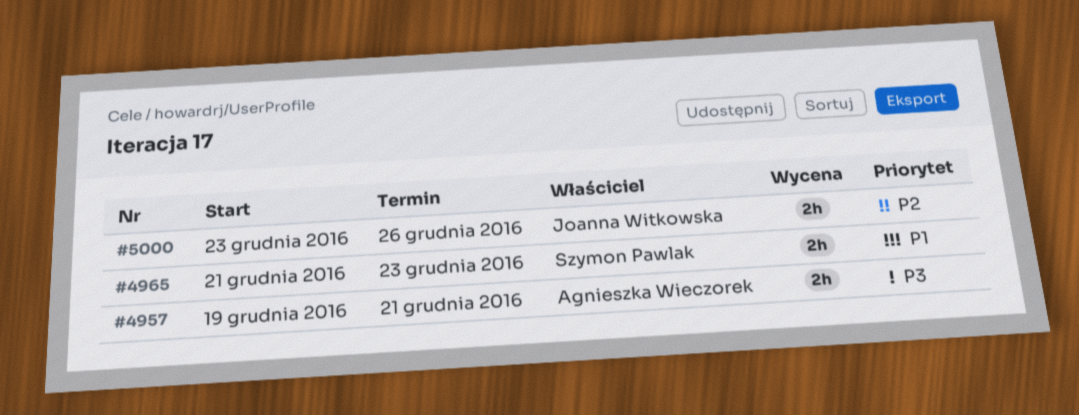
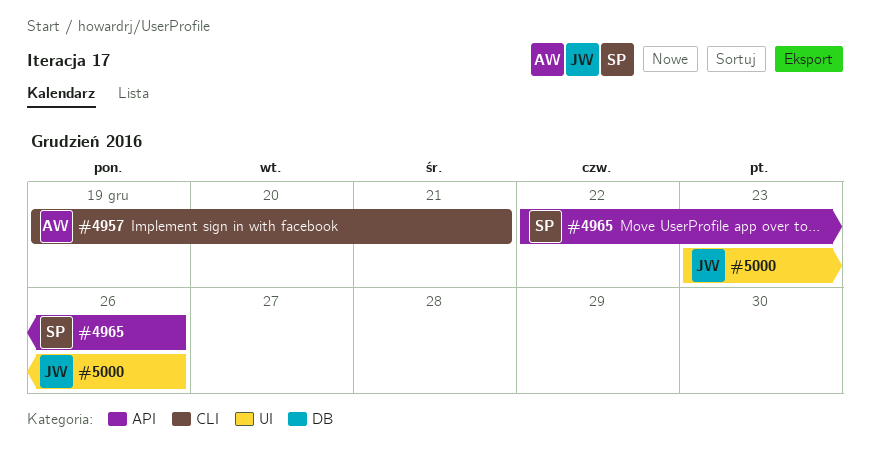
#4965, start: Dec 21 -> Dec 22
#4965, due: Dec 23 -> Dec 26

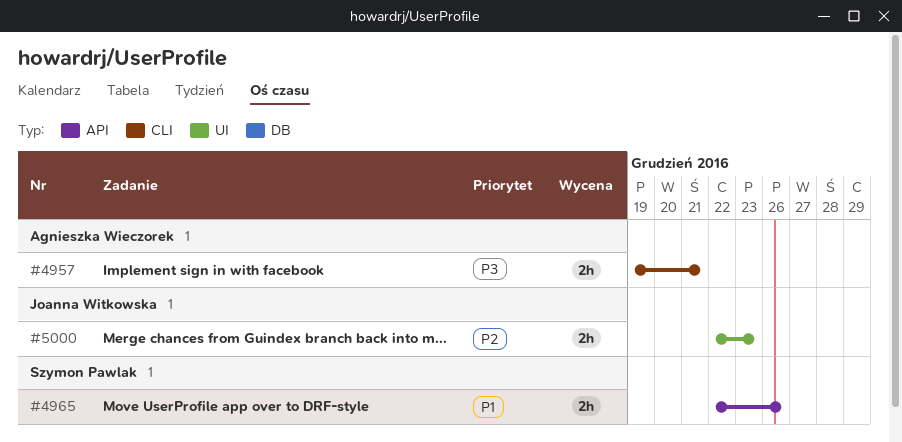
#5000, start: Dec 23 -> Dec 22
#5000, due: Dec 26 -> Dec 23

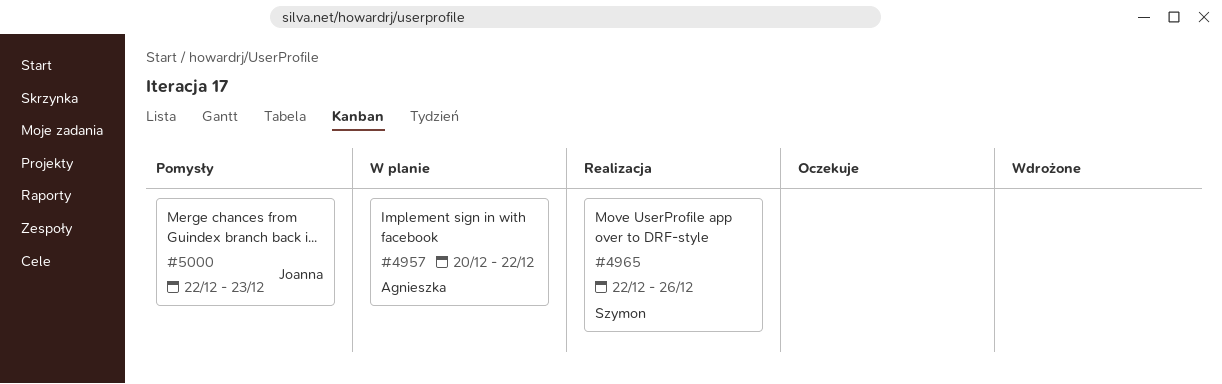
#4957, start: Dec 19 -> Dec 20
#4957, due: Dec 21 -> Dec 22

